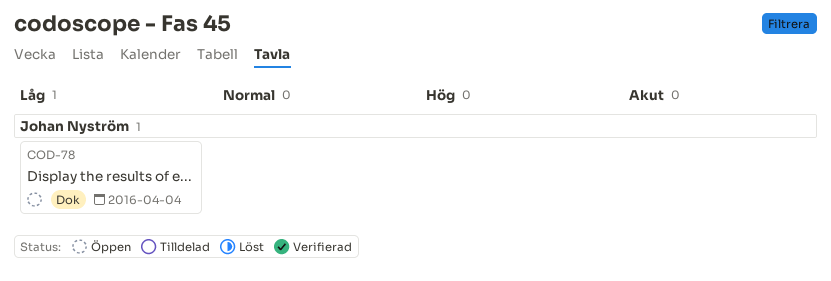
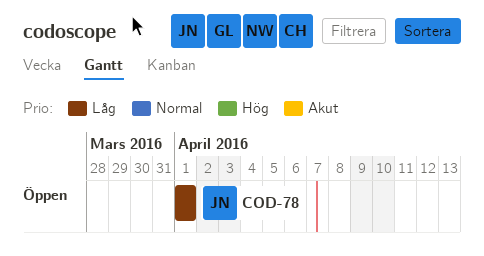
COD-78, due: Apr 4 -> Apr 1

